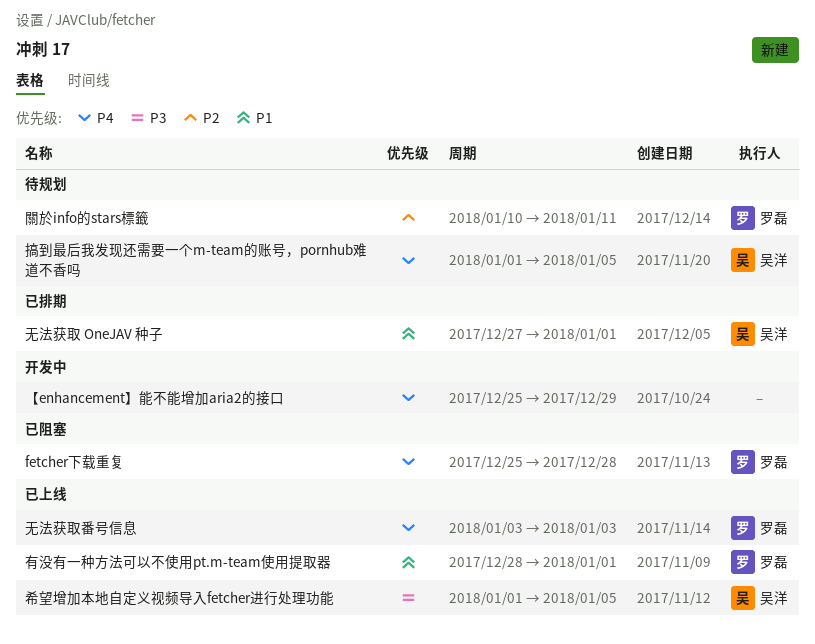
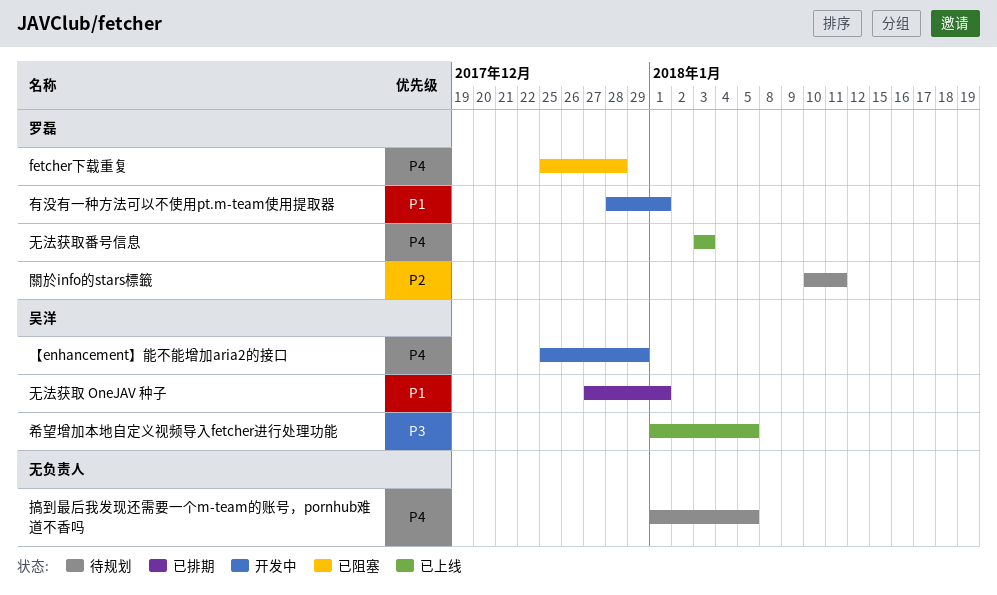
【enhancement】能不能增加aria2的接口, owner: none -> 吴洋
搞到最后我发现还需要一个m-team的账号，pornhub难道不香吗, owner: 吴洋 -> none
有没有一种方法可以不使用pt.m-team使用提取器, status: 已上线 -> 开发中

